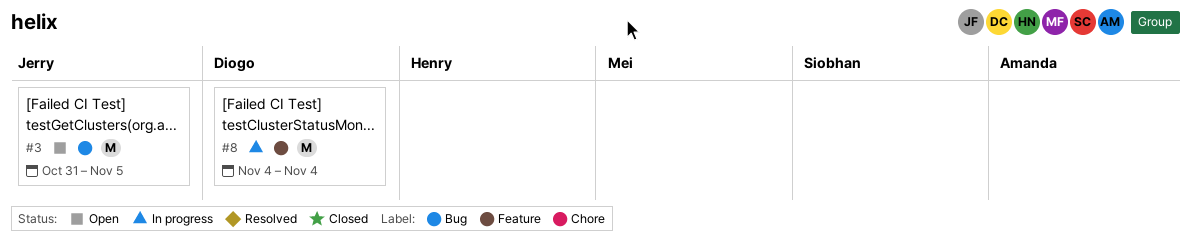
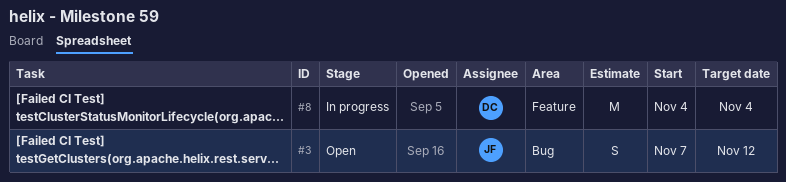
#3, estimate: M -> S
#3, start: Oct 31 -> Nov 7
#3, due: Nov 5 -> Nov 12

